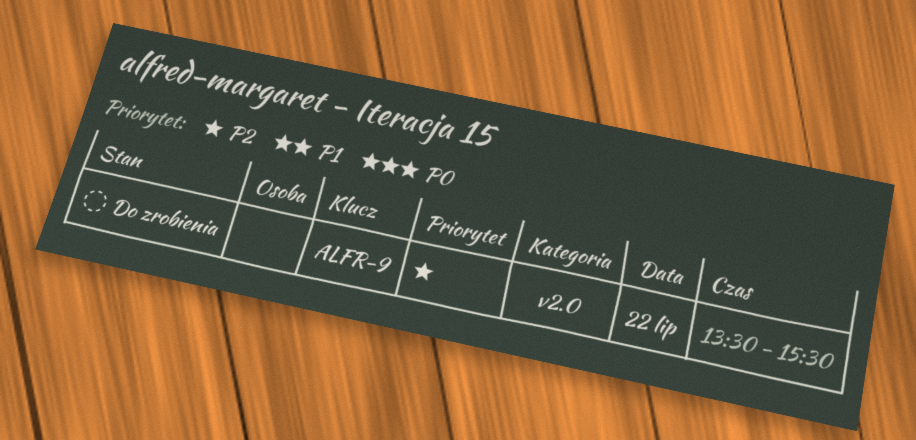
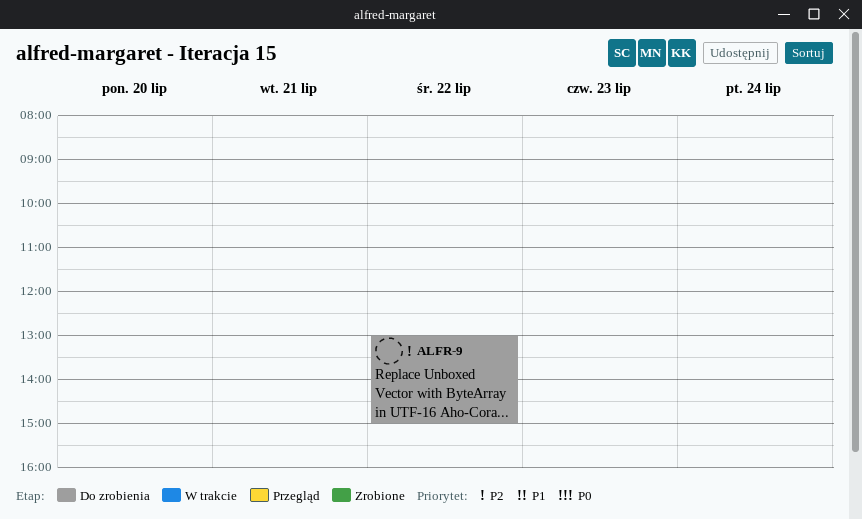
ALFR-9, begins: 13:30 -> 13:00
ALFR-9, ends: 15:30 -> 15:00

